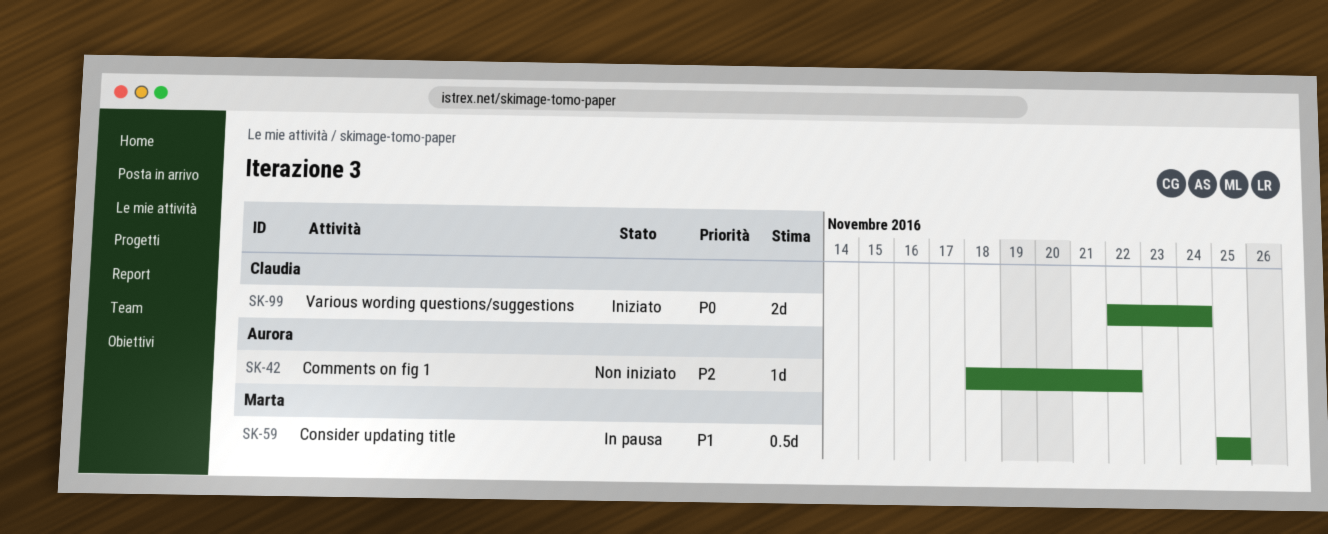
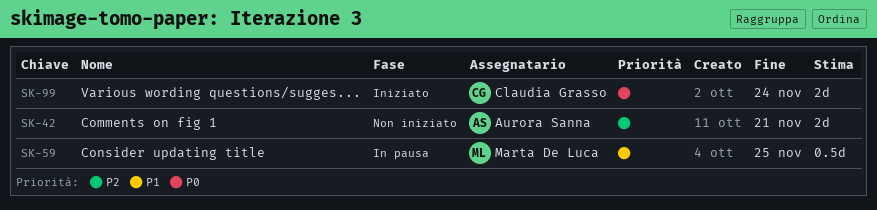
SK-42, estimate: 1d -> 2d
SK-42, due: Nov 22 -> Nov 21

